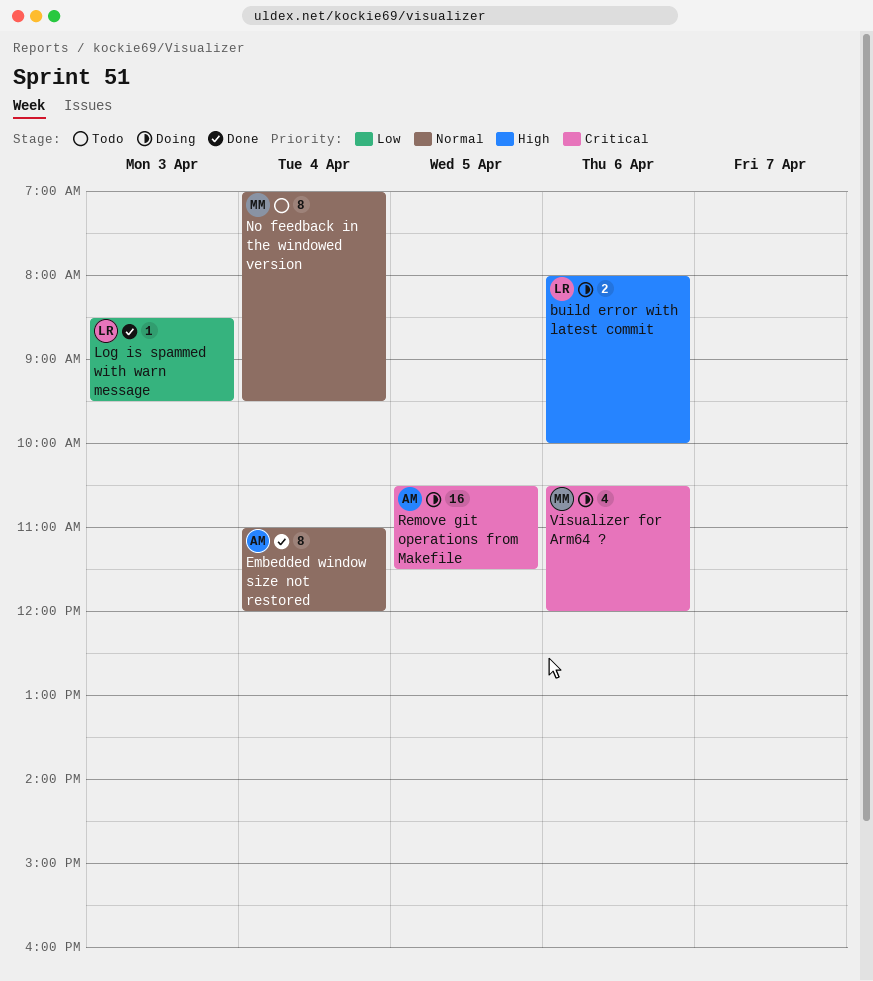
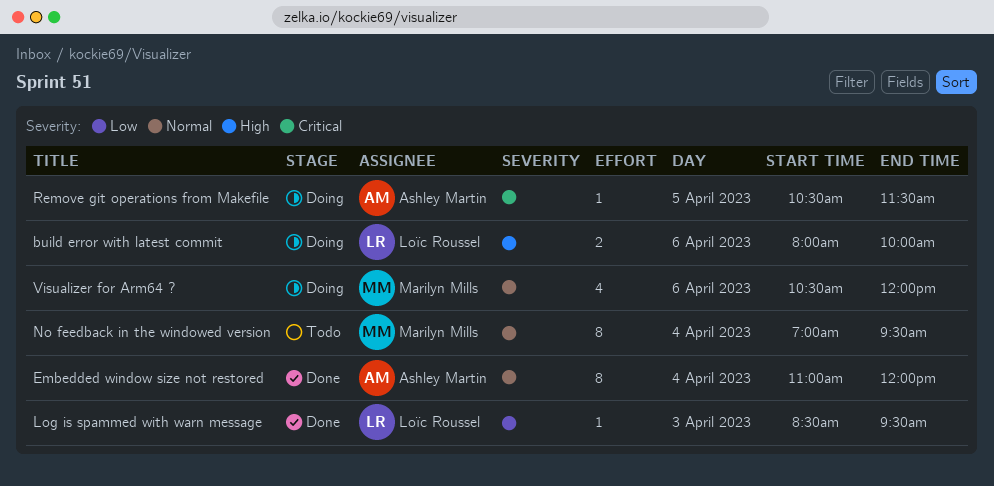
Remove git operations from Makefile, estimate: 16 -> 1
Visualizer for Arm64 ?, priority: Critical -> Normal

